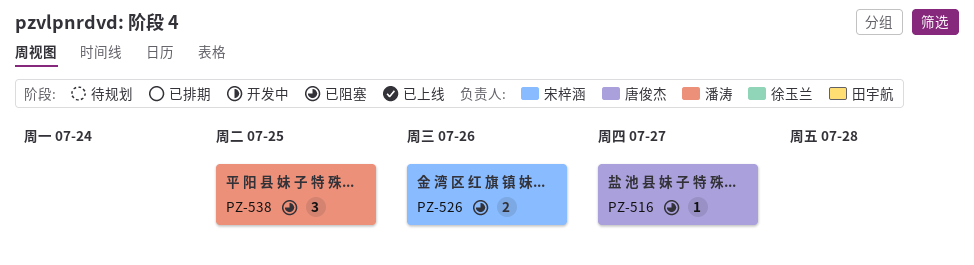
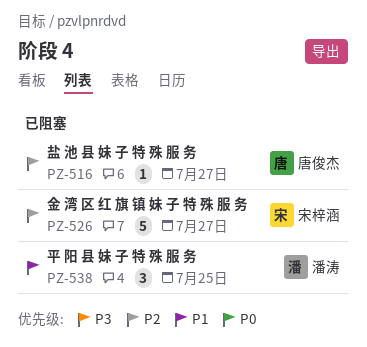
PZ-526, estimate: 2 -> 5
PZ-526, due: Jul 26 -> Jul 27

